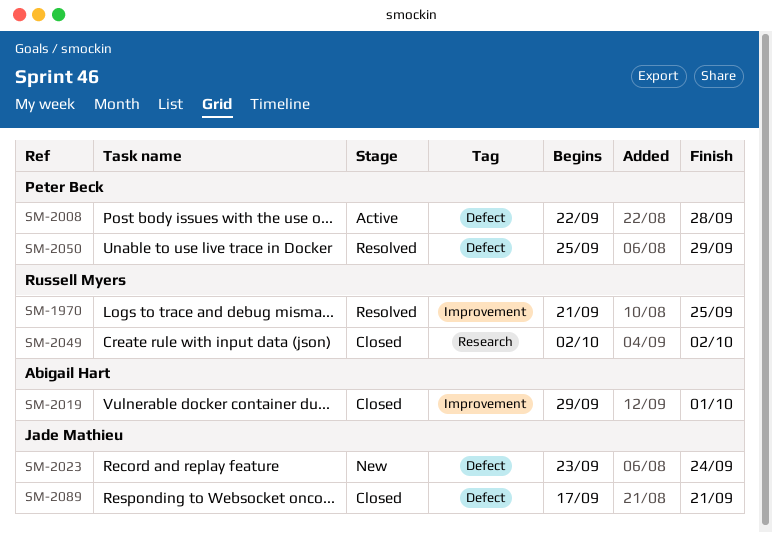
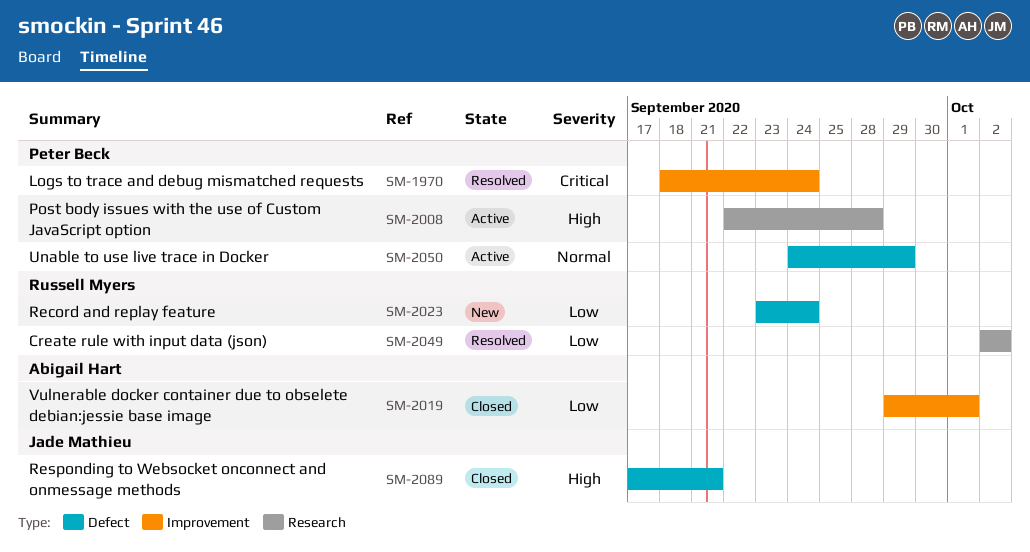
SM-1970, owner: Russell Myers -> Peter Beck
SM-1970, start: Sep 21 -> Sep 18
SM-1970, due: Sep 25 -> Sep 24
SM-2008, label: Defect -> Research
SM-2023, owner: Jade Mathieu -> Russell Myers
SM-2049, status: Closed -> Resolved
SM-2050, status: Resolved -> Active
SM-2050, start: Sep 25 -> Sep 24

